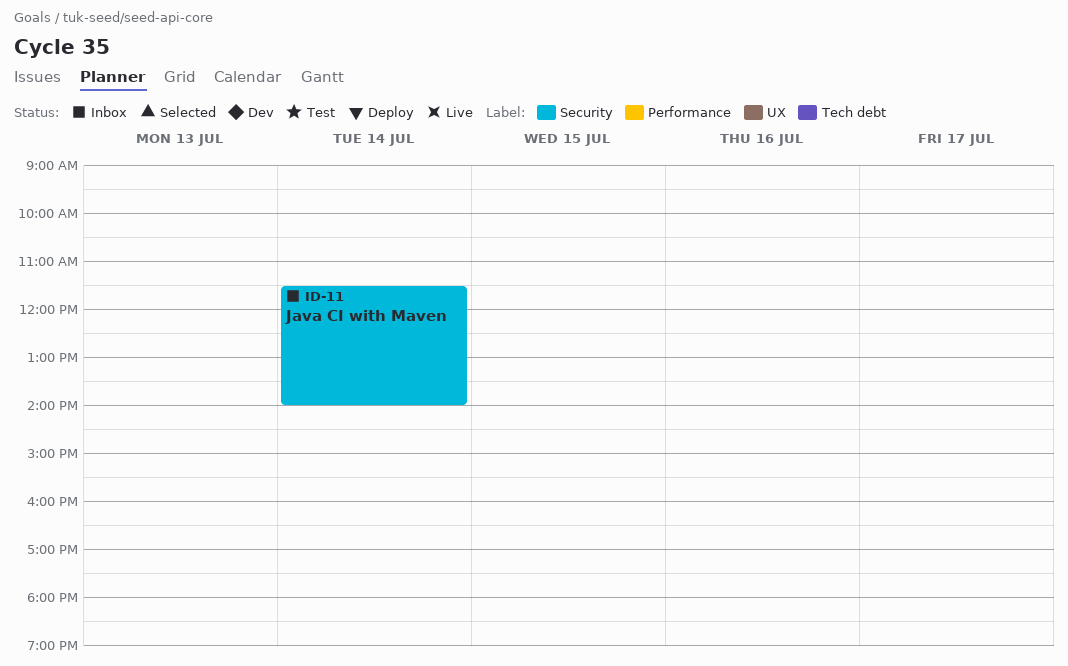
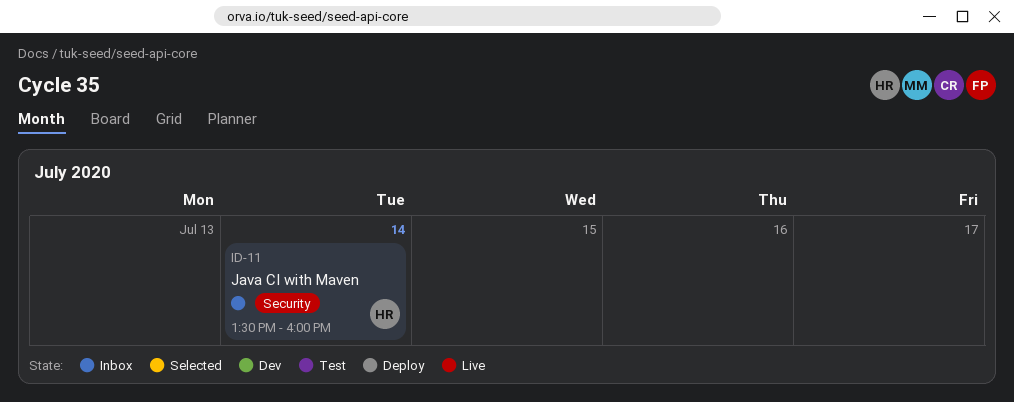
ID-11, begins: 11:30 -> 13:30
ID-11, ends: 14:00 -> 16:00

